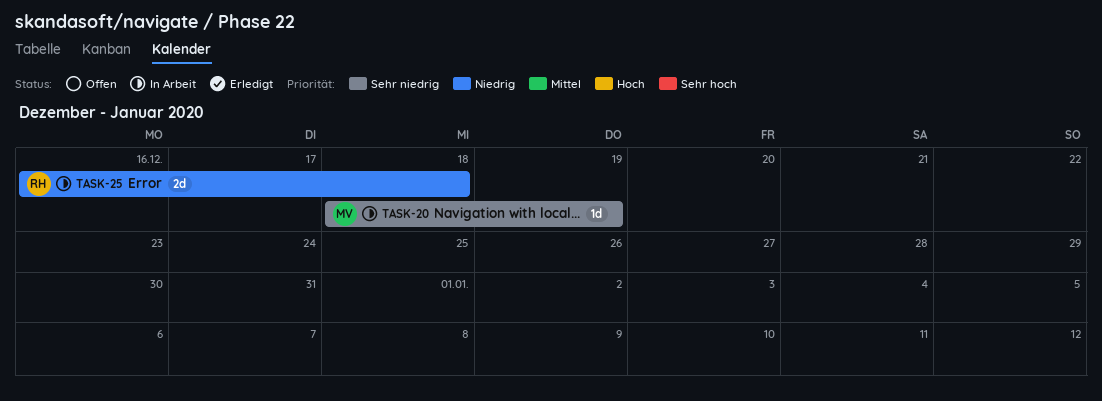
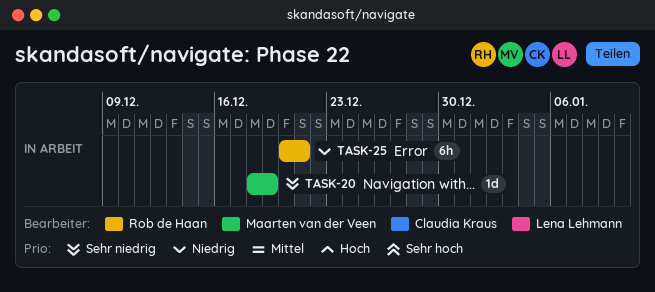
TASK-25, estimate: 2d -> 6h
TASK-25, start: Dec 16 -> Dec 20
TASK-25, due: Dec 18 -> Dec 21

